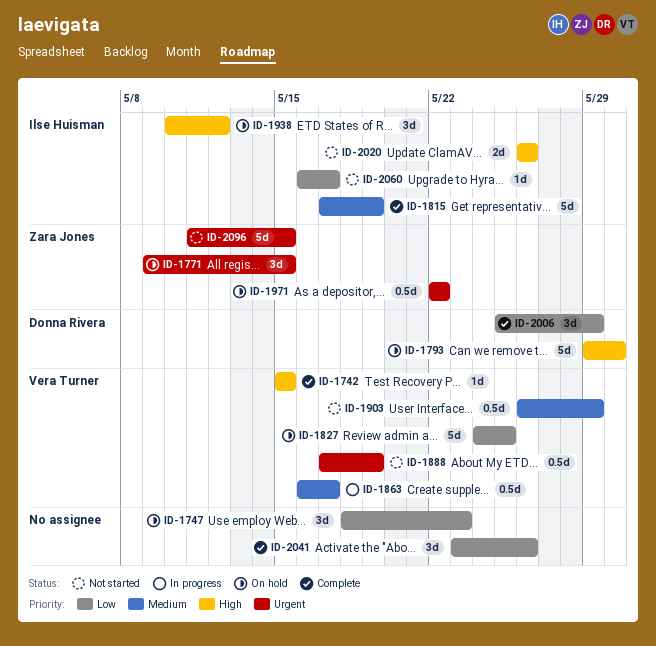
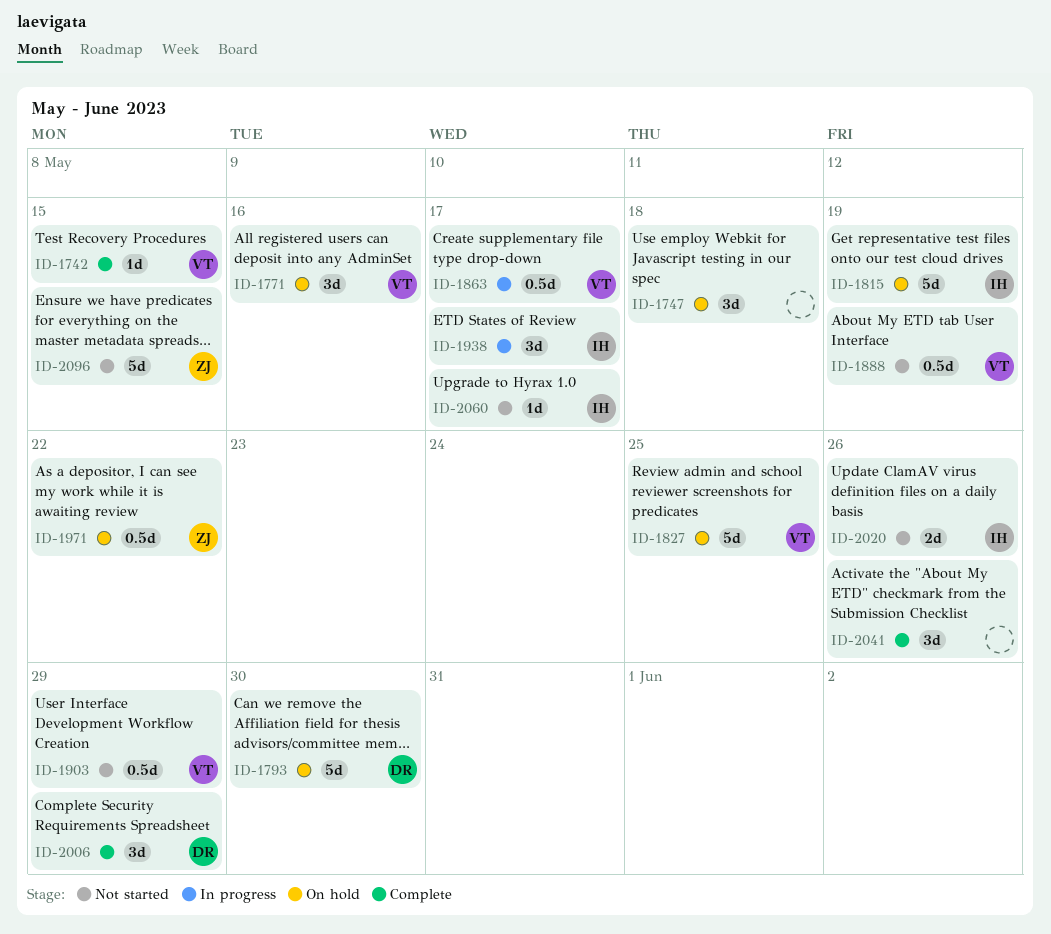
ID-1747, due: May 23 -> May 18
ID-1771, owner: Zara Jones -> Vera Turner
ID-1771, due: May 15 -> May 16
ID-1815, status: Complete -> On hold
ID-1938, status: On hold -> In progress
ID-1938, due: May 12 -> May 17

